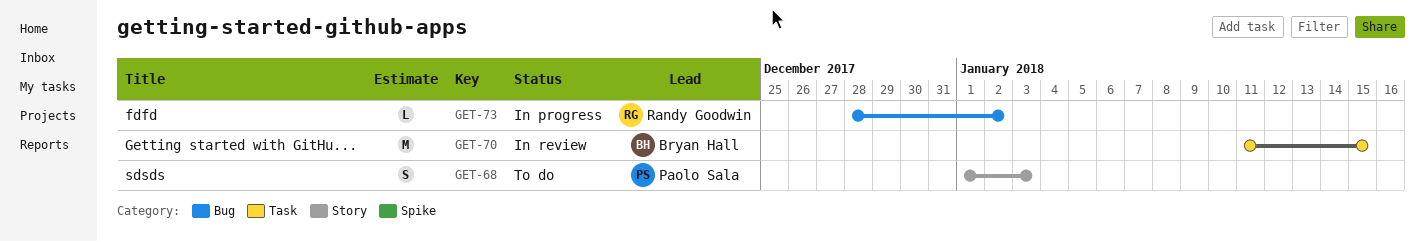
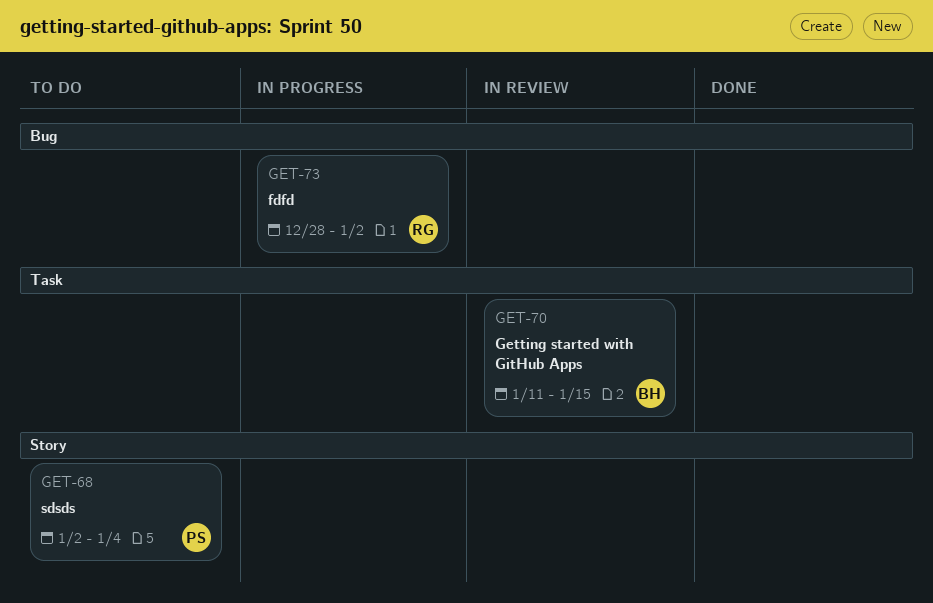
GET-68, start: Jan 1 -> Jan 2
GET-68, due: Jan 3 -> Jan 4

